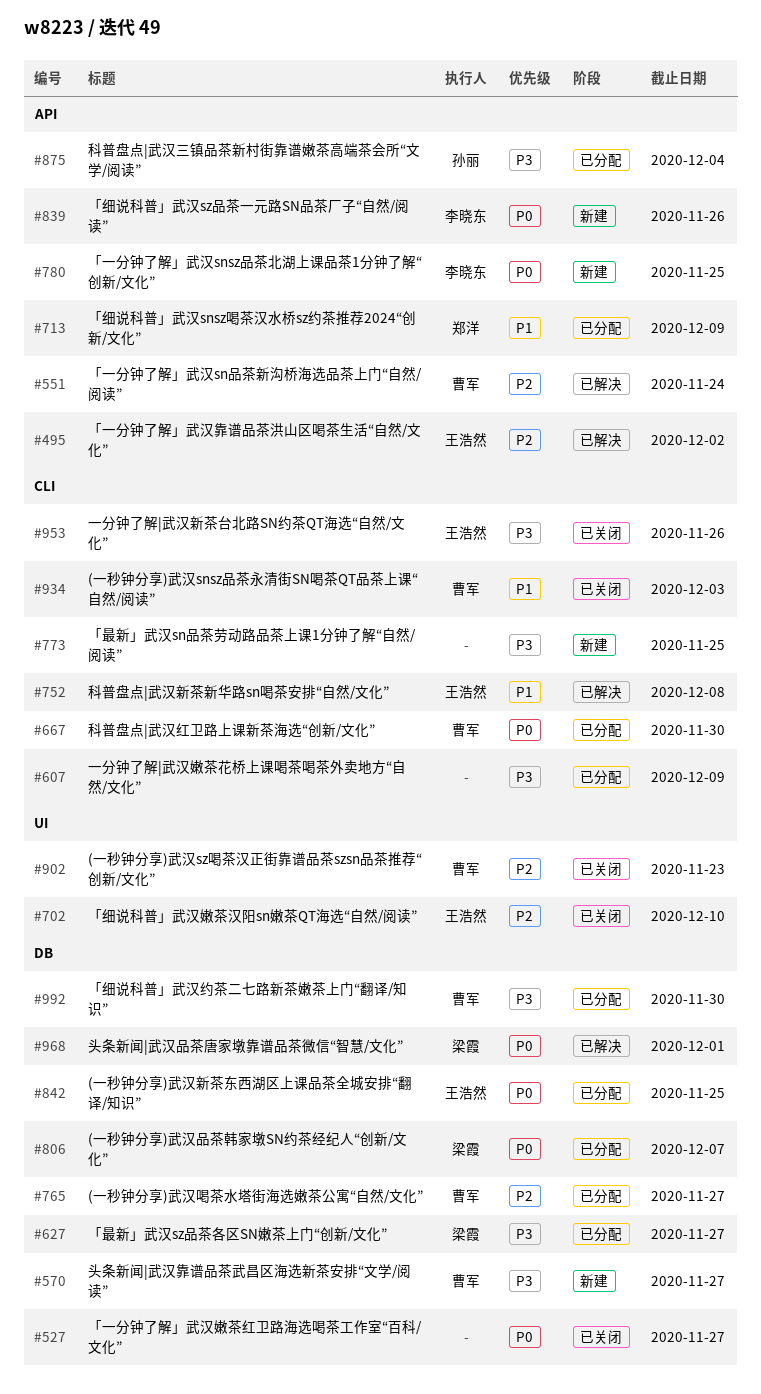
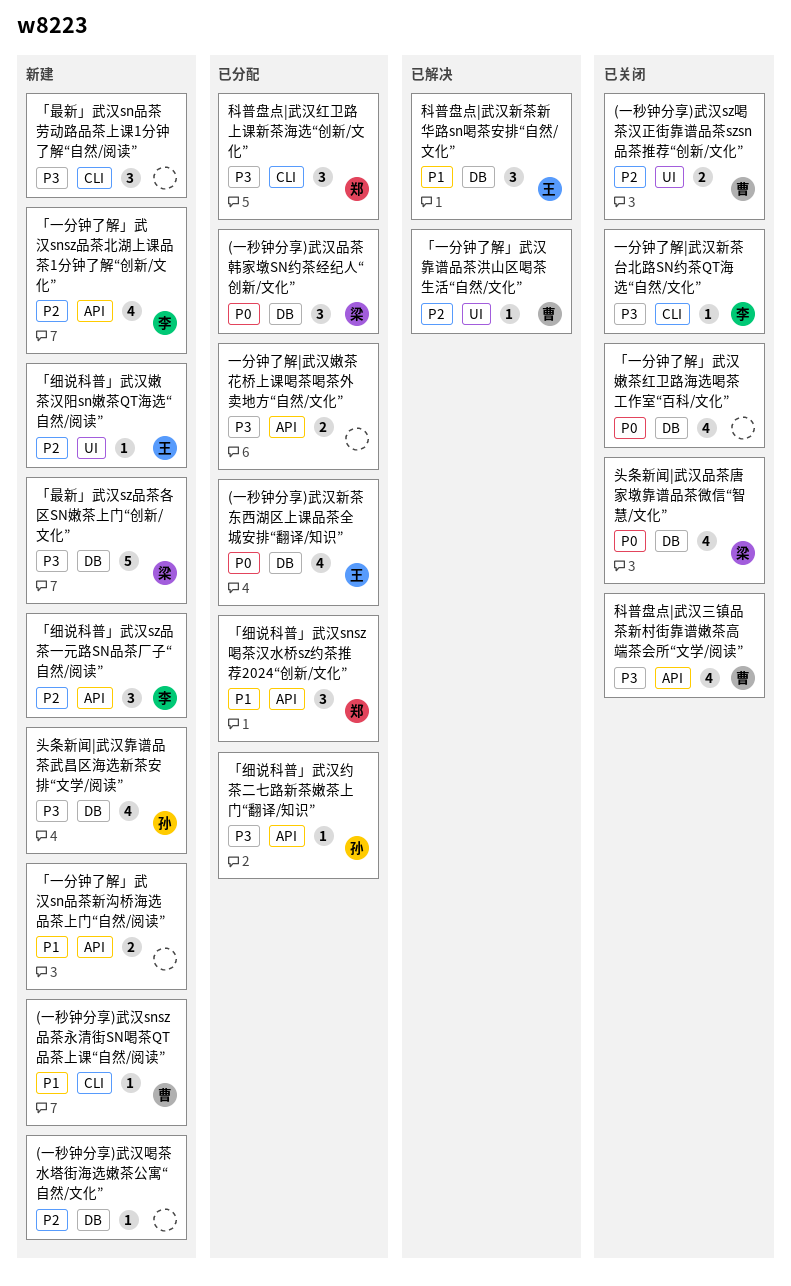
(一秒钟分享)武汉snsz品茶永清街SN喝茶QT品茶上课“自然/阅读”, status: 已关闭 -> 新建
(一秒钟分享)武汉喝茶水塔街海选嫩茶公寓“自然/文化”, status: 已分配 -> 新建
(一秒钟分享)武汉喝茶水塔街海选嫩茶公寓“自然/文化”, owner: 曹军 -> none
「一分钟了解」武汉snsz品茶北湖上课品茶1分钟了解“创新/文化”, priority: P0 -> P2
「一分钟了解」武汉sn品茶新沟桥海选品茶上门“自然/阅读”, status: 已解决 -> 新建
「一分钟了解」武汉sn品茶新沟桥海选品茶上门“自然/阅读”, owner: 曹军 -> none
「一分钟了解」武汉sn品茶新沟桥海选品茶上门“自然/阅读”, priority: P2 -> P1
「一分钟了解」武汉靠谱品茶洪山区喝茶生活“自然/文化”, owner: 王浩然 -> 曹军
「一分钟了解」武汉靠谱品茶洪山区喝茶生活“自然/文化”, label: API -> UI
「最新」武汉sz品茶各区SN嫩茶上门“创新/文化”, status: 已分配 -> 新建
「细说科普」武汉sz品茶一元路SN品茶厂子“自然/阅读”, priority: P0 -> P2
「细说科普」武汉嫩茶汉阳sn嫩茶QT海选“自然/阅读”, status: 已关闭 -> 新建
「细说科普」武汉约茶二七路新茶嫩茶上门“翻译/知识”, owner: 曹军 -> 孙丽
「细说科普」武汉约茶二七路新茶嫩茶上门“翻译/知识”, label: DB -> API
一分钟了解|武汉嫩茶花桥上课喝茶喝茶外卖地方“自然/文化”, label: CLI -> API
一分钟了解|武汉新茶台北路SN约茶QT海选“自然/文化”, owner: 王浩然 -> 李晓东
头条新闻|武汉品茶唐家墩靠谱品茶微信“智慧/文化”, status: 已解决 -> 已关闭
头条新闻|武汉靠谱品茶武昌区海选新茶安排“文学/阅读”, owner: 曹军 -> 孙丽
科普盘点|武汉三镇品茶新村街靠谱嫩茶高端茶会所“文学/阅读”, status: 已分配 -> 已关闭
科普盘点|武汉三镇品茶新村街靠谱嫩茶高端茶会所“文学/阅读”, owner: 孙丽 -> 曹军
科普盘点|武汉新茶新华路sn喝茶安排“自然/文化”, label: CLI -> DB
科普盘点|武汉红卫路上课新茶海选“创新/文化”, owner: 曹军 -> 郑洋
科普盘点|武汉红卫路上课新茶海选“创新/文化”, priority: P0 -> P3

